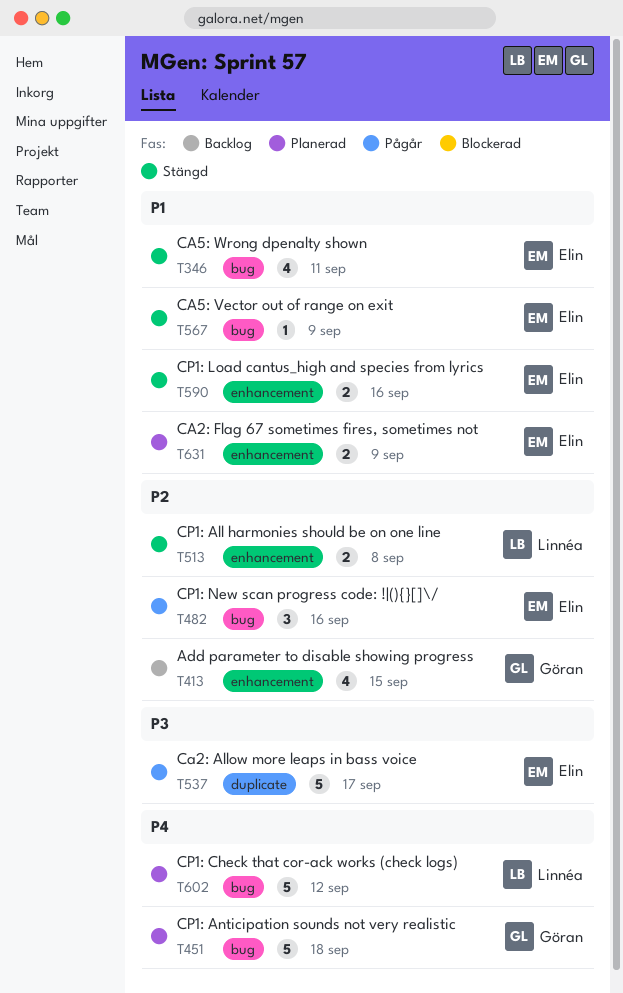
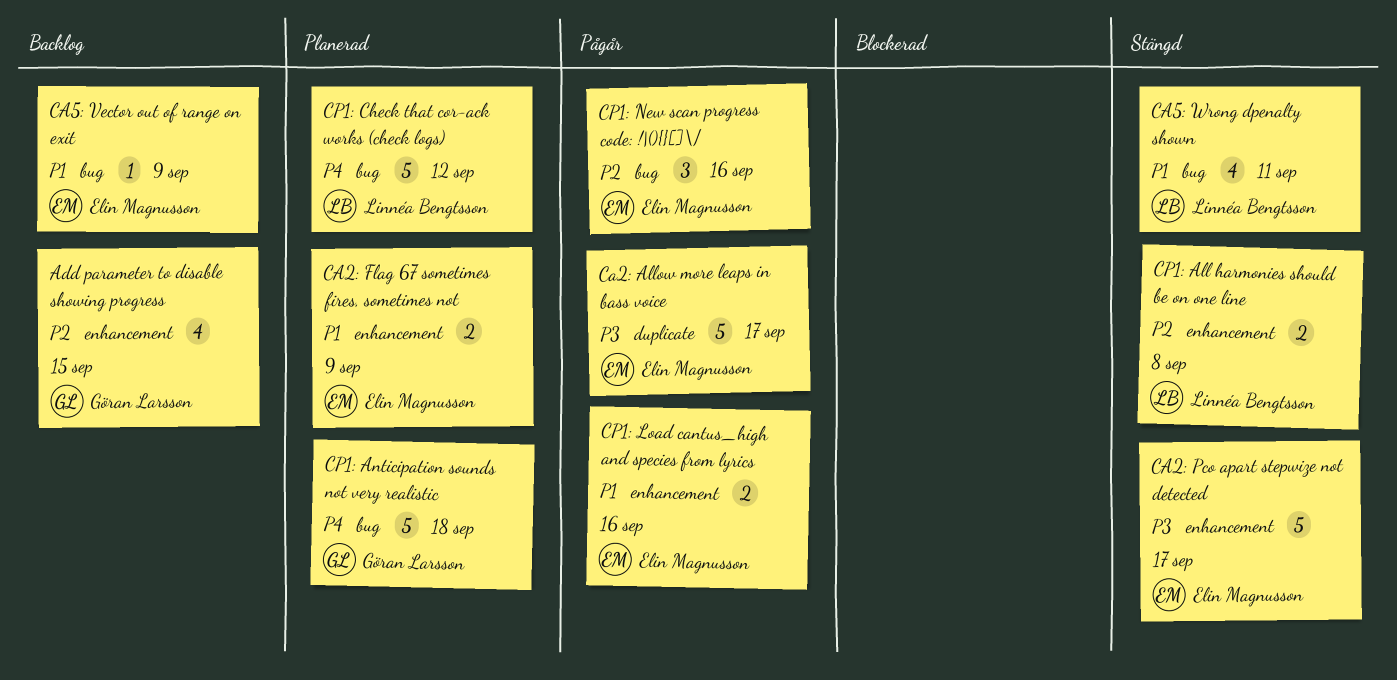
CA2: Pco apart stepwize not detected: none -> present
CA5: Vector out of range on exit, status: Stängd -> Backlog
CA5: Wrong dpenalty shown, owner: Elin Magnusson -> Linnéa Bengtsson
CP1: Load cantus_high and species from lyrics, status: Stängd -> Pågår

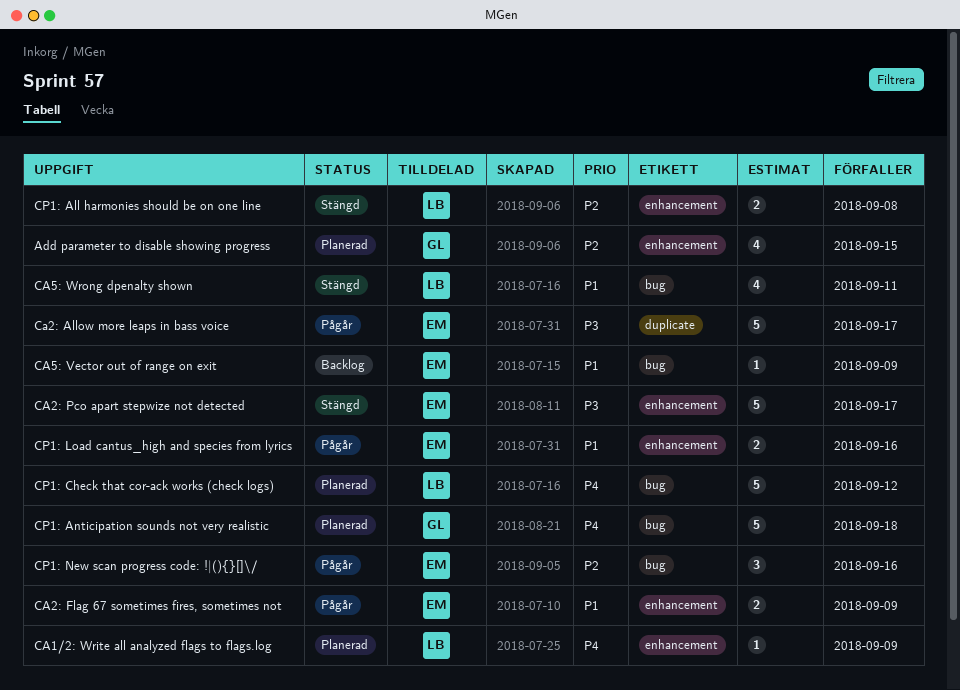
Add parameter to disable showing progress, status: Backlog -> Planerad
CA1/2: Write all analyzed flags to flags.log: none -> present
CA2: Flag 67 sometimes fires, sometimes not, status: Planerad -> Pågår

